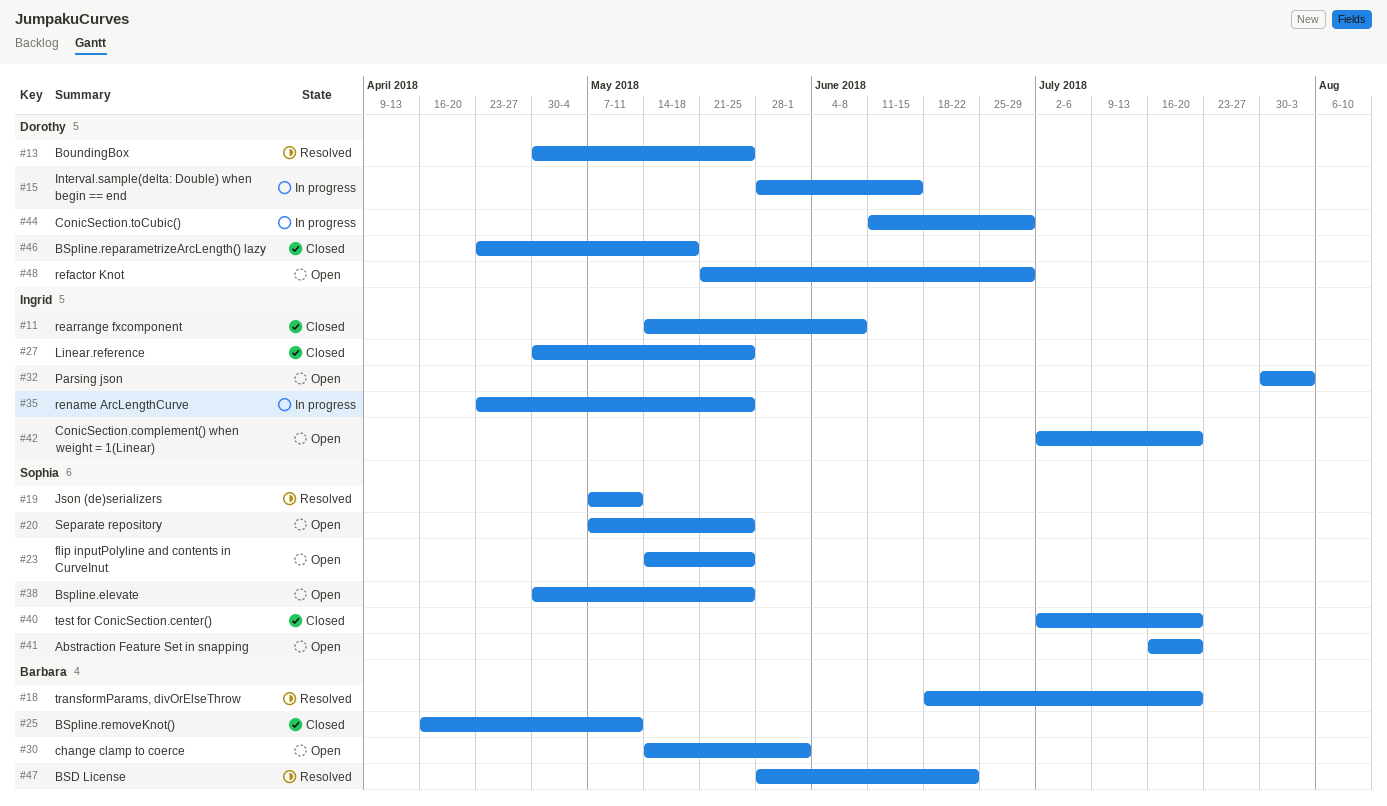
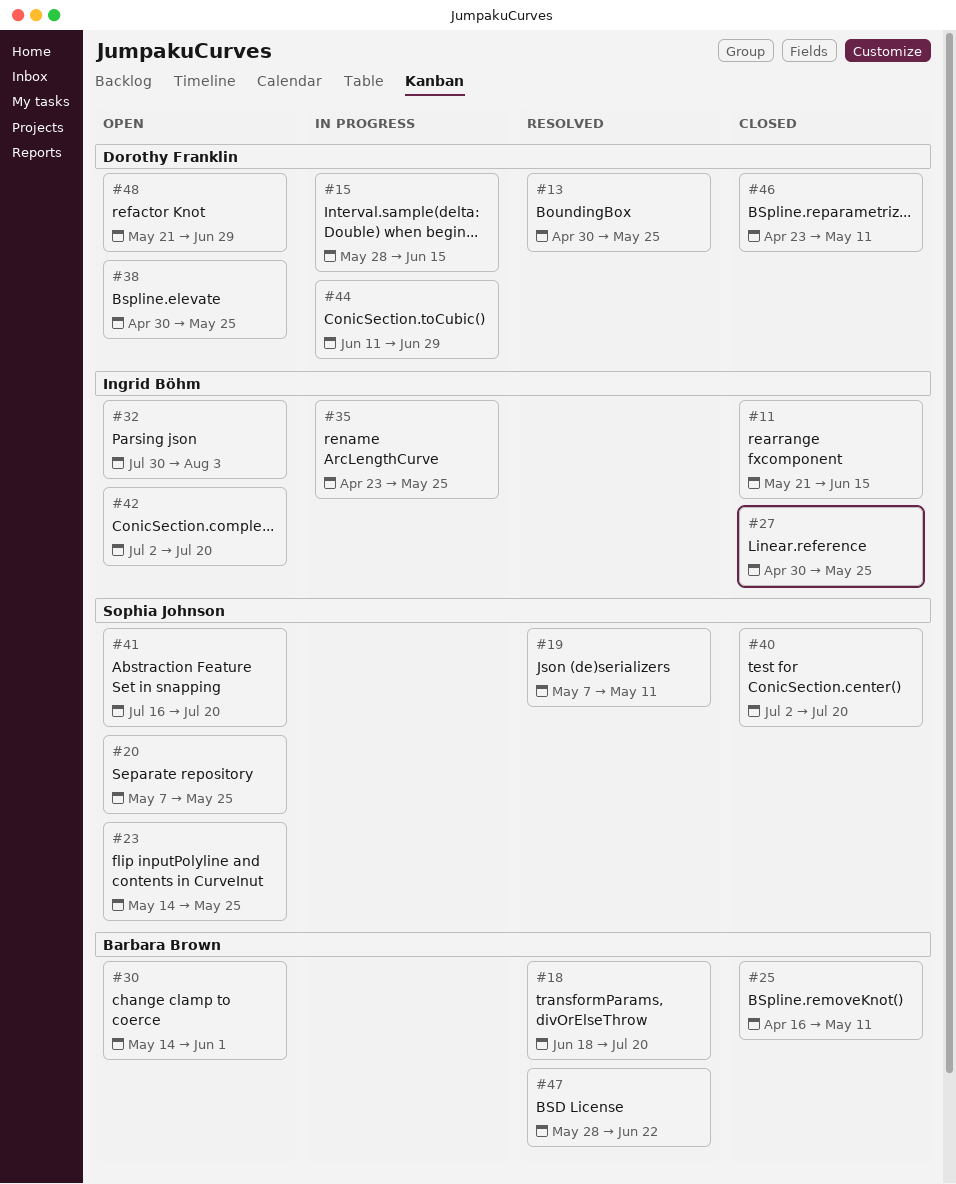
#11, start: May 14 -> May 21
#11, due: Jun 8 -> Jun 15
#38, owner: Sophia Johnson -> Dorothy Franklin
#46, due: May 18 -> May 11

